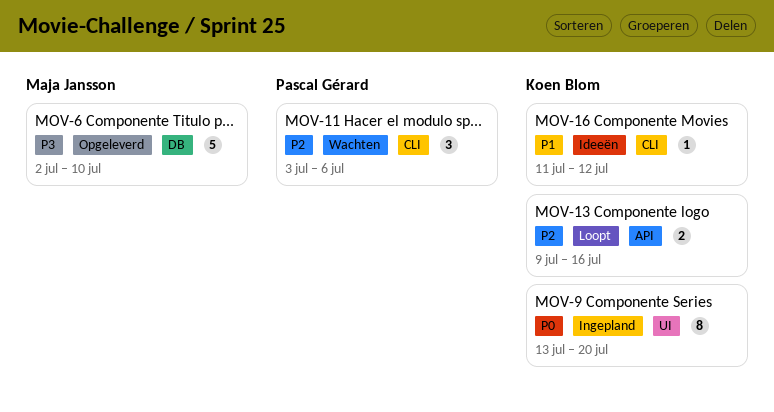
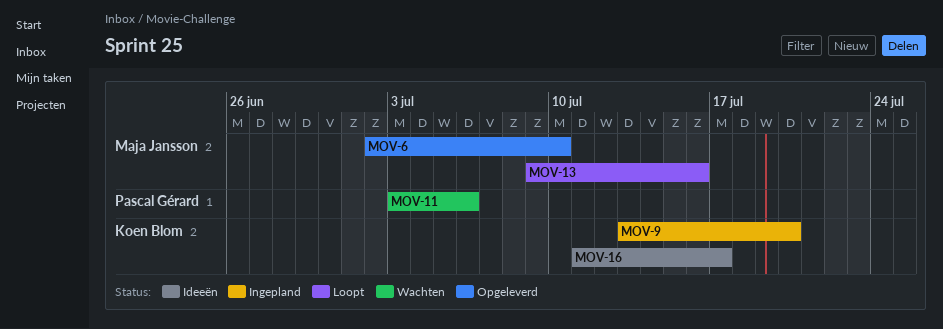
MOV-13, owner: Koen Blom -> Maja Jansson
MOV-16, due: Jul 12 -> Jul 17

